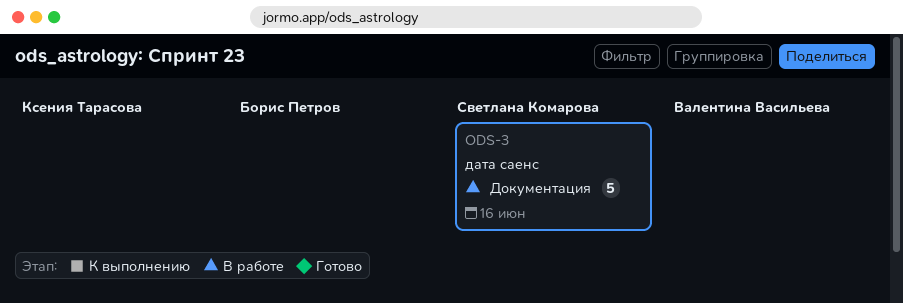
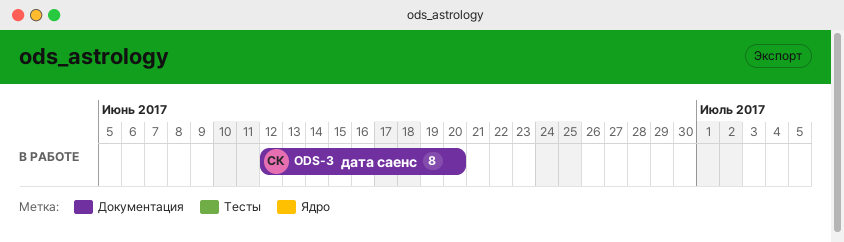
ODS-3, estimate: 5 -> 8
ODS-3, due: Jun 16 -> Jun 20

